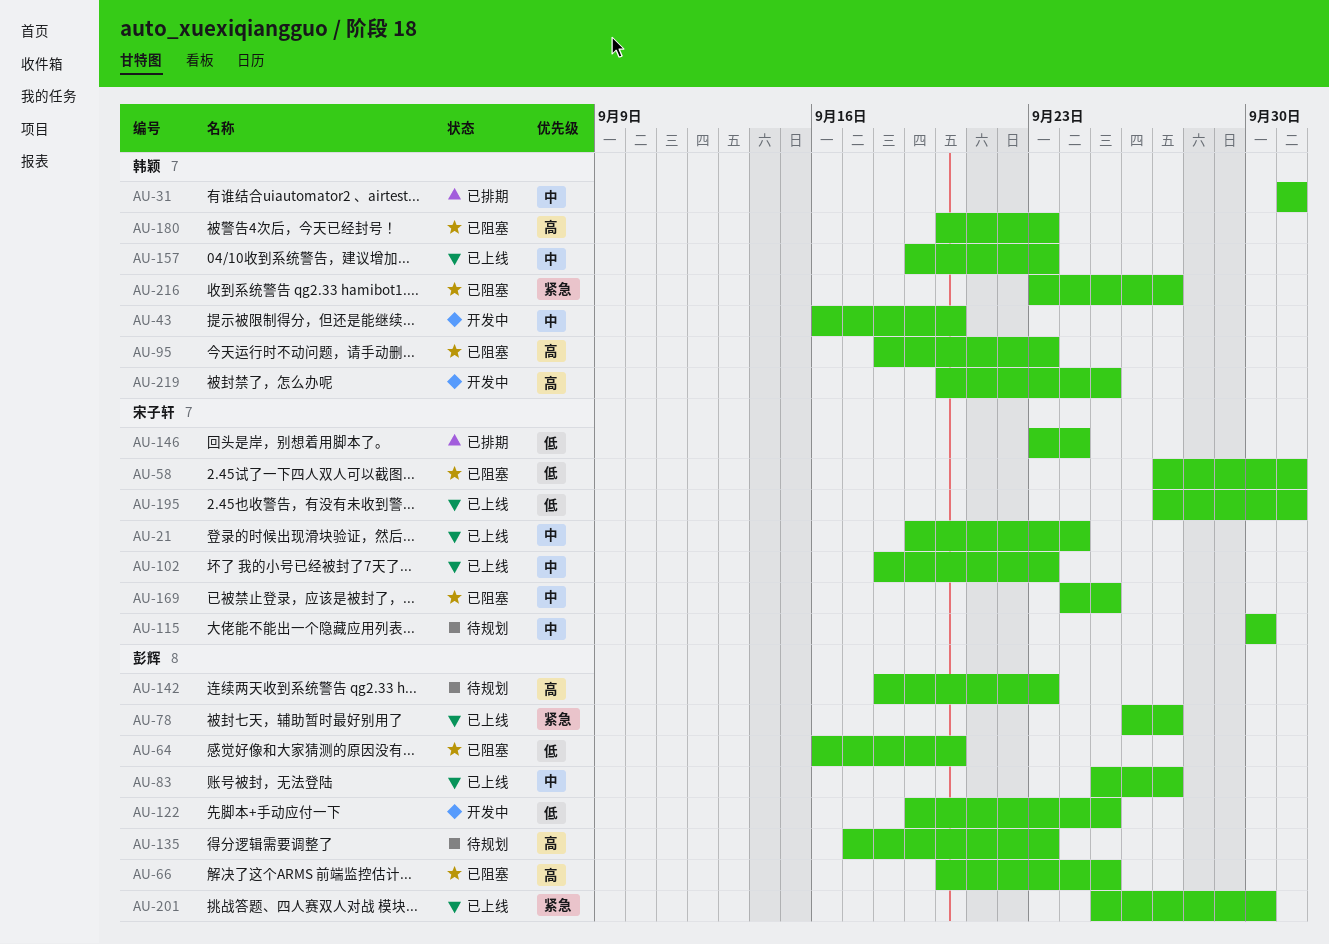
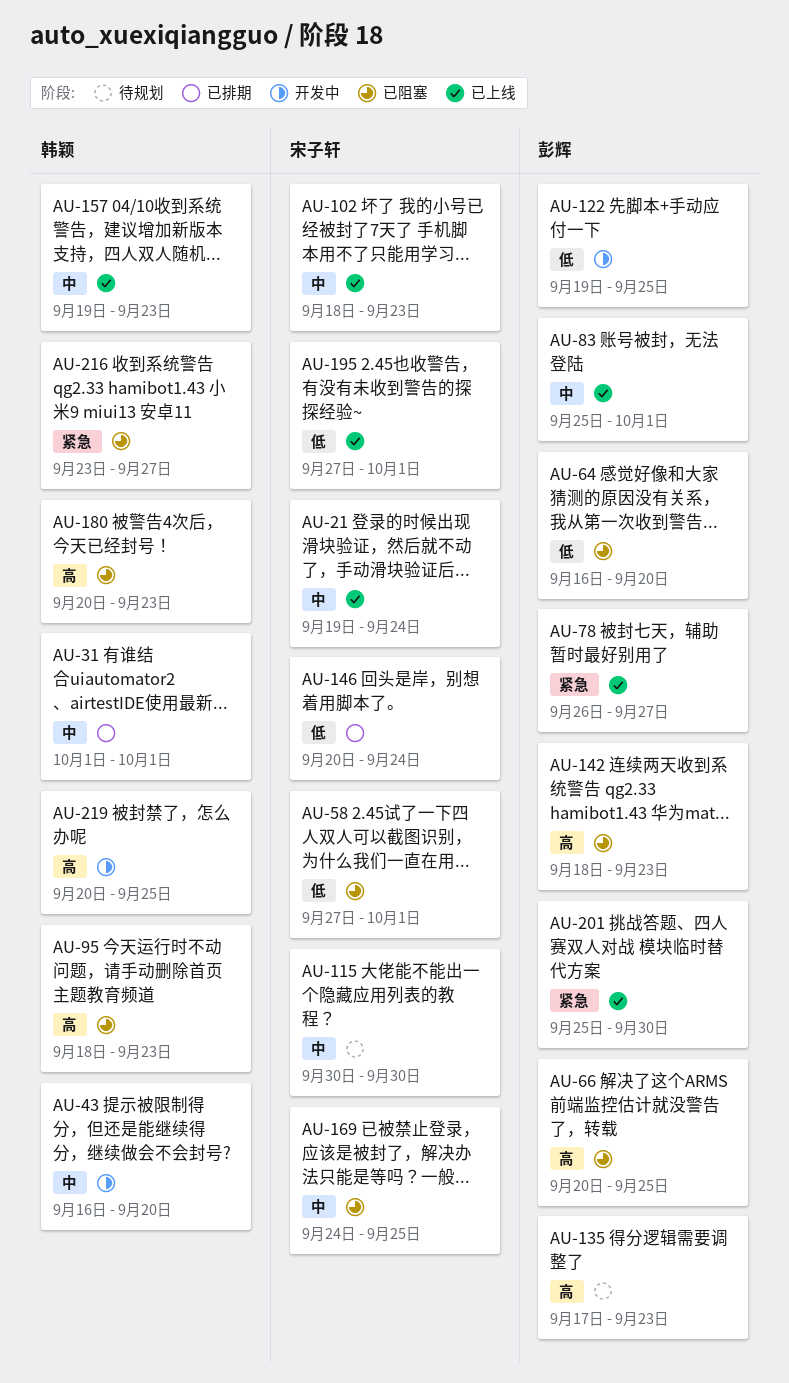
AU-83, due: Sep 27 -> Oct 1
AU-142, status: 待规划 -> 已阻塞
AU-146, start: Sep 23 -> Sep 20

